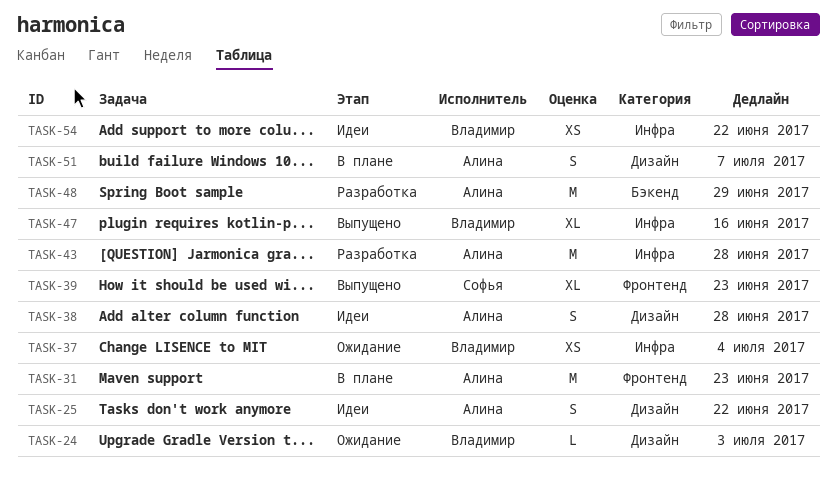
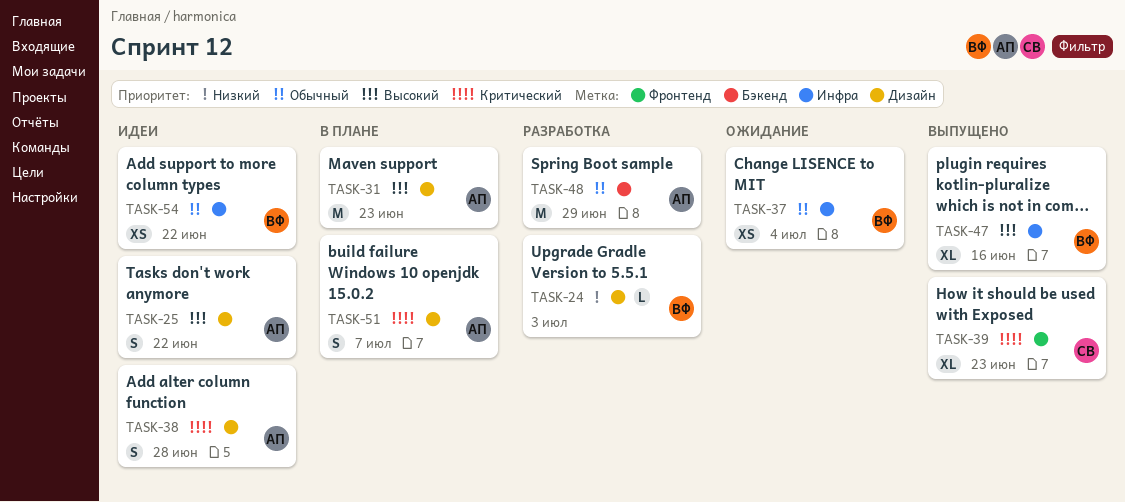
TASK-24, status: Ожидание -> Разработка
TASK-31, label: Фронтенд -> Дизайн
TASK-43: present -> none

